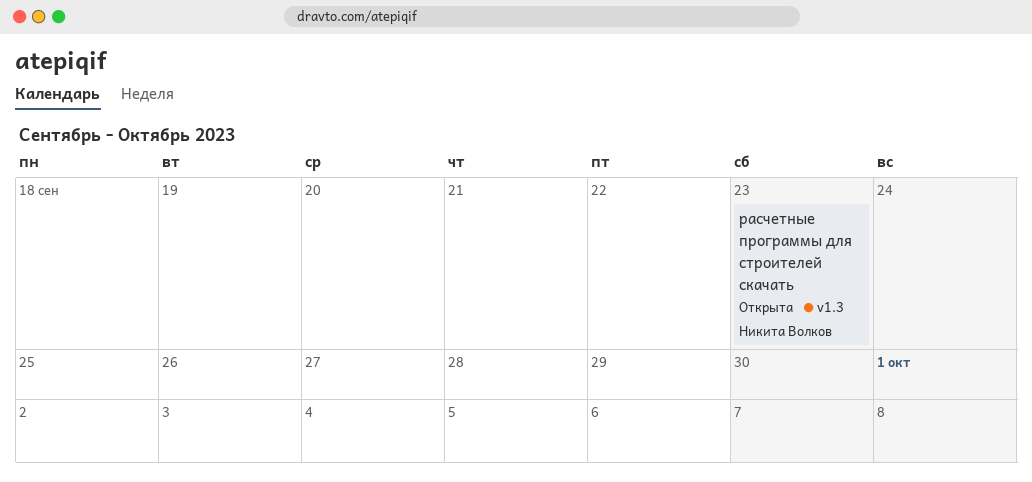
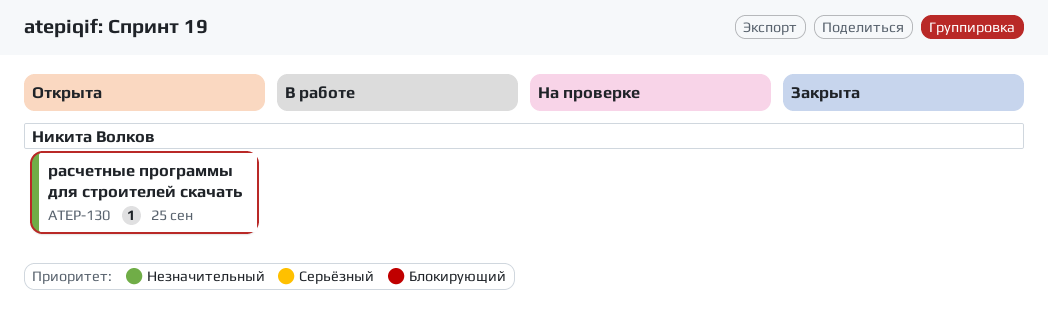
расчетные программы для строителей скачать, due: Sep 23 -> Sep 25

